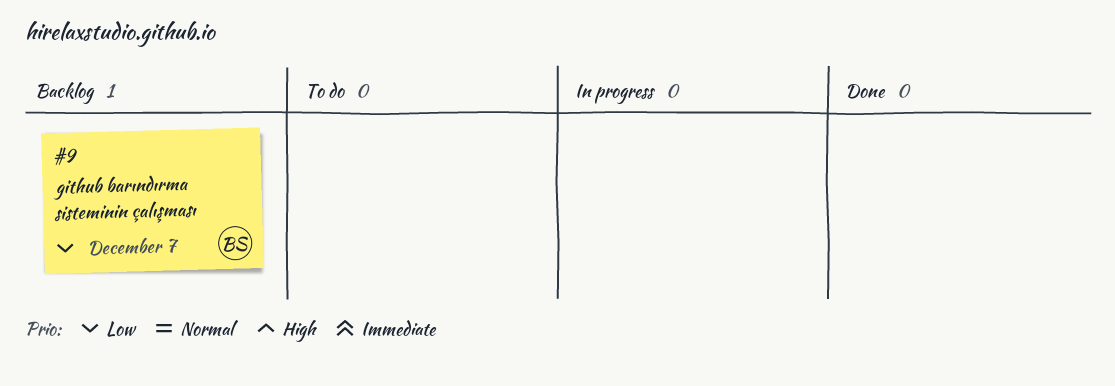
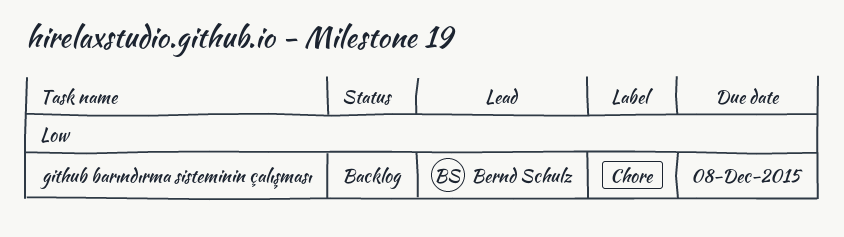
github barındırma sisteminin çalışması, due: Dec 7 -> Dec 8

